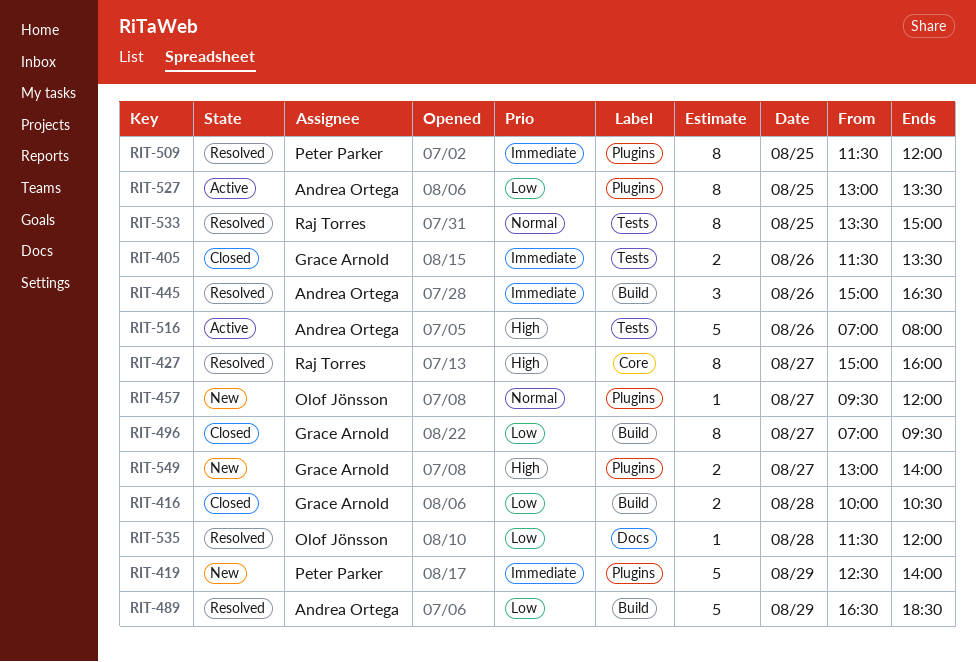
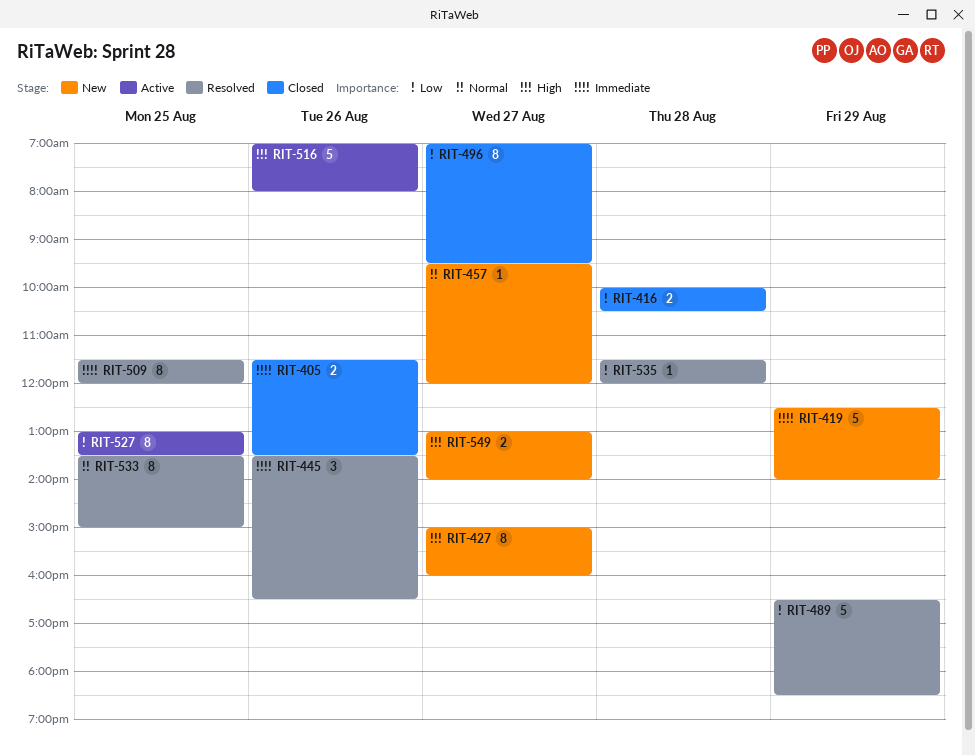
RIT-427, status: Resolved -> New
RIT-445, begins: 15:00 -> 13:30

